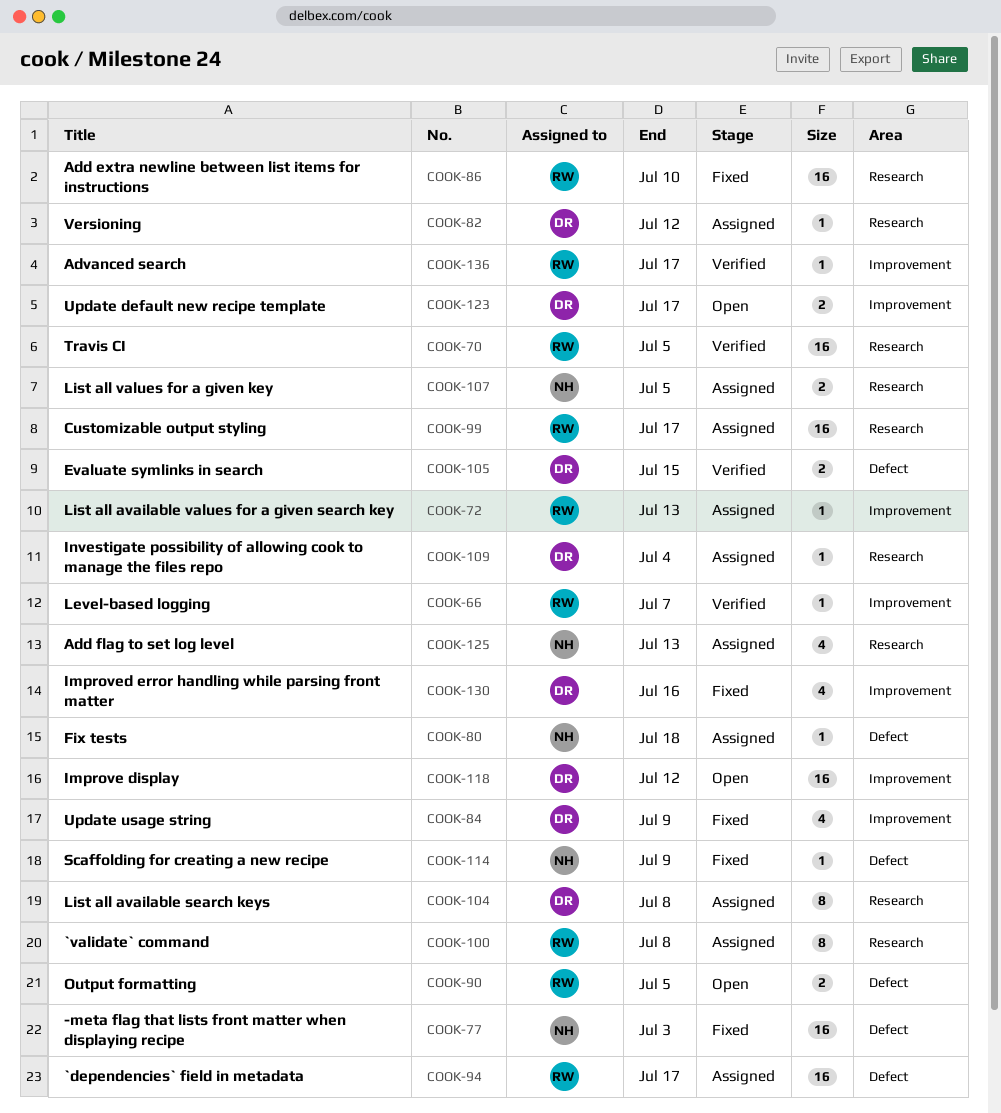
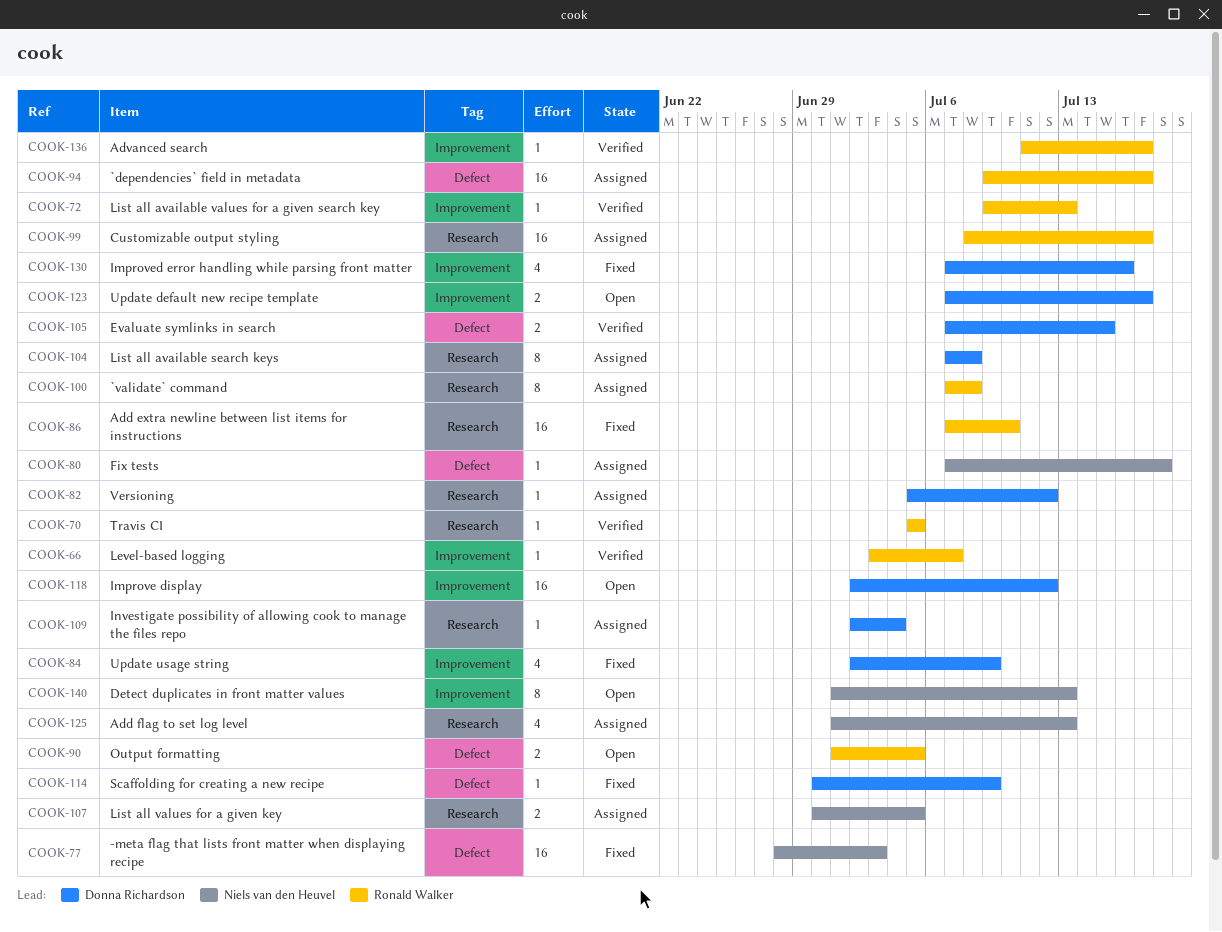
COOK-70, estimate: 16 -> 1
COOK-72, status: Assigned -> Verified
COOK-114, owner: Niels van den Heuvel -> Donna Richardson
COOK-140: none -> present

